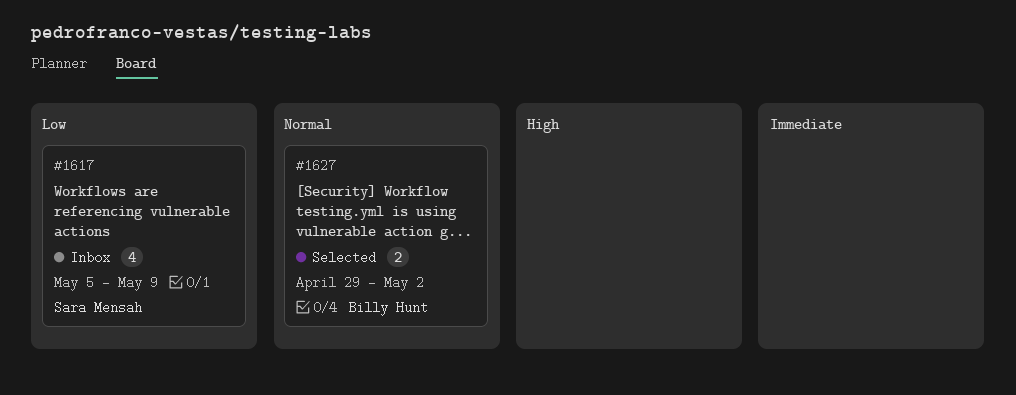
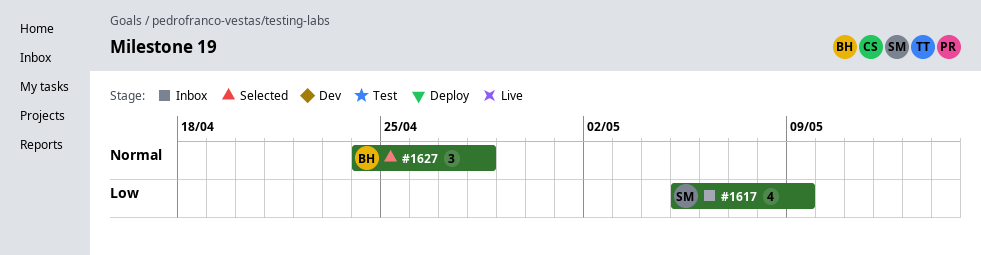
#1627, estimate: 2 -> 3
#1627, start: Apr 29 -> Apr 24
#1627, due: May 2 -> Apr 28

